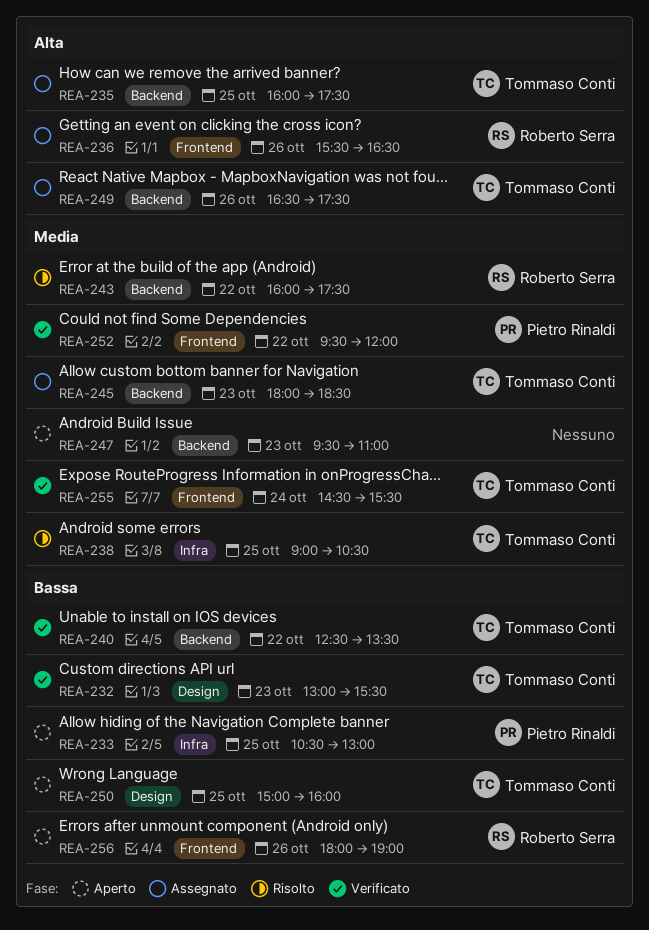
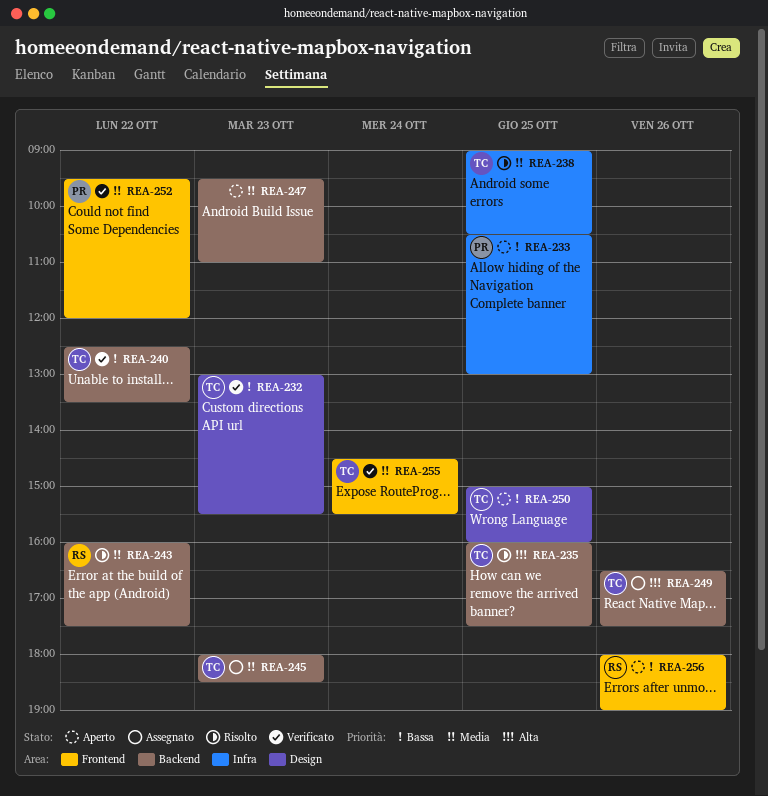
REA-235, status: Assegnato -> Risolto
REA-236: present -> none

